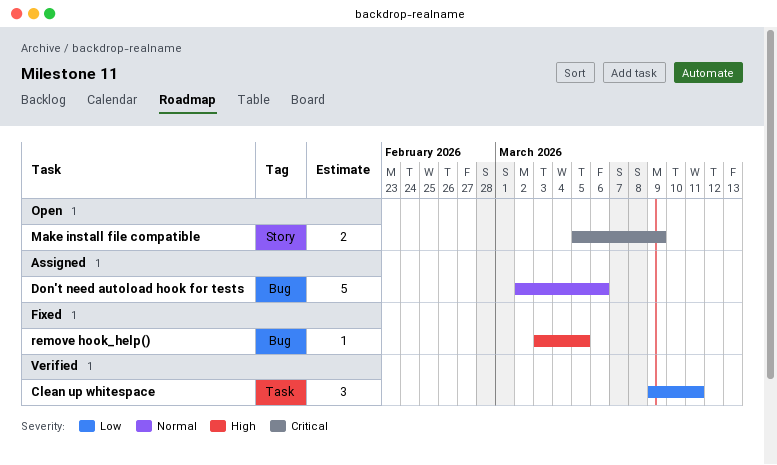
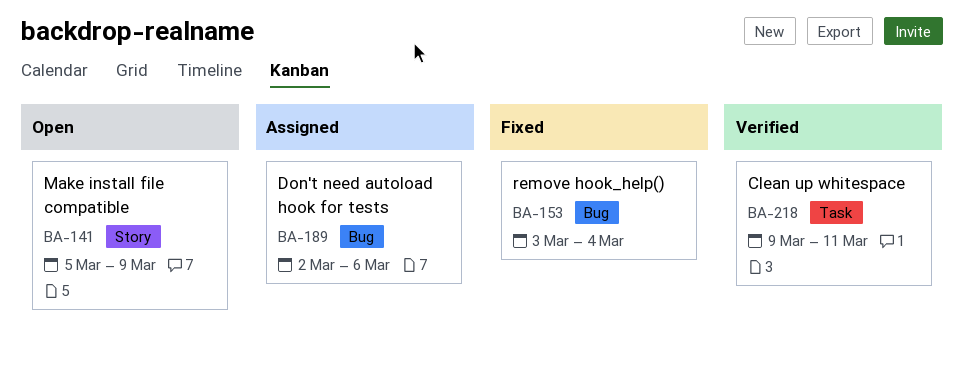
remove hook_help(), due: Mar 5 -> Mar 4

